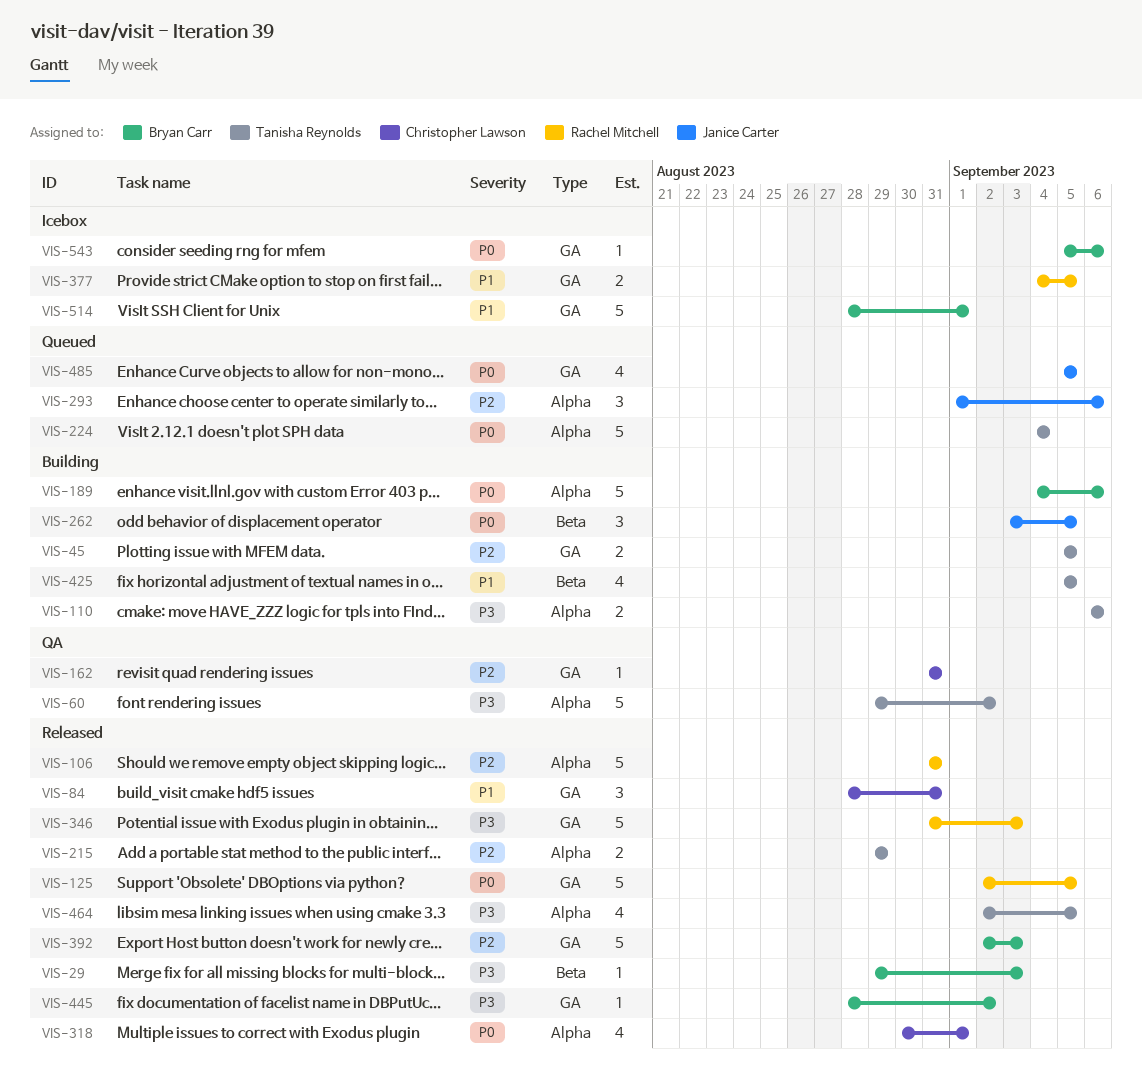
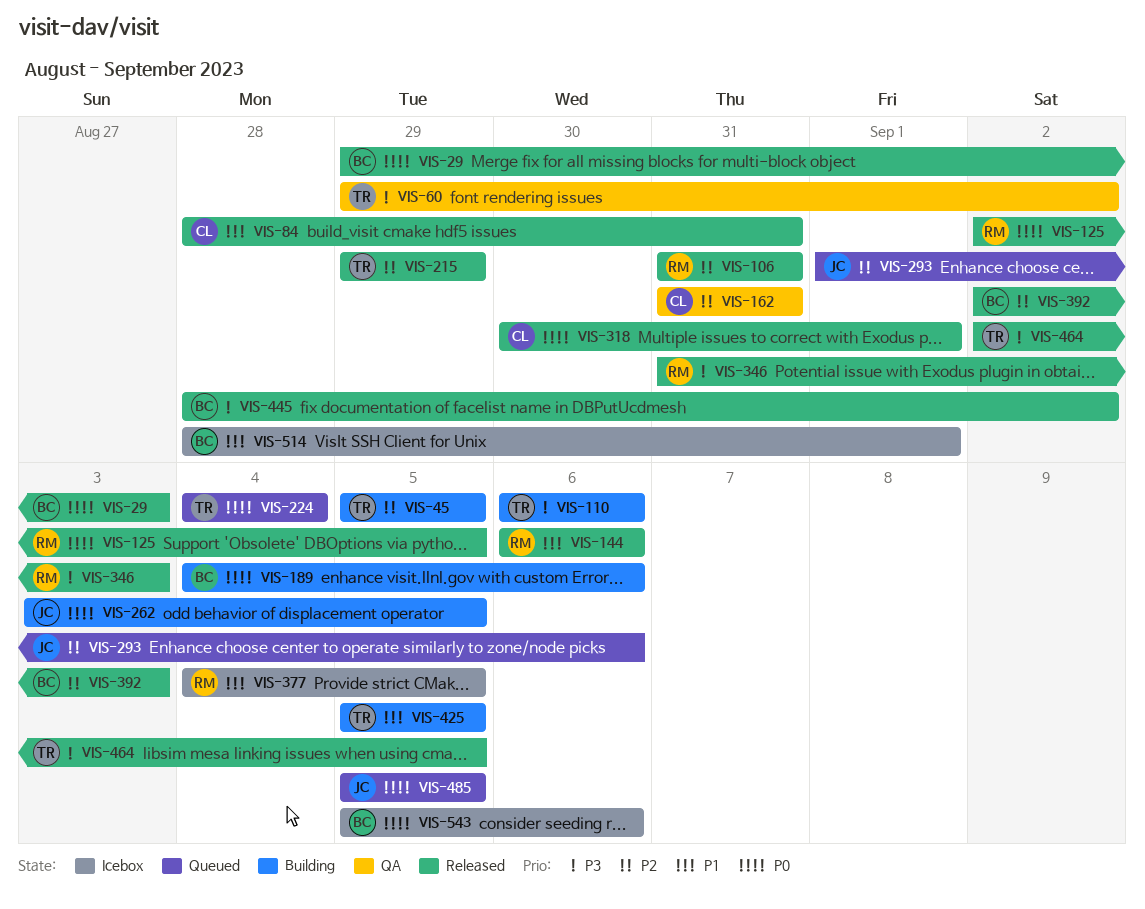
VIS-29, priority: P3 -> P0
VIS-144: none -> present

